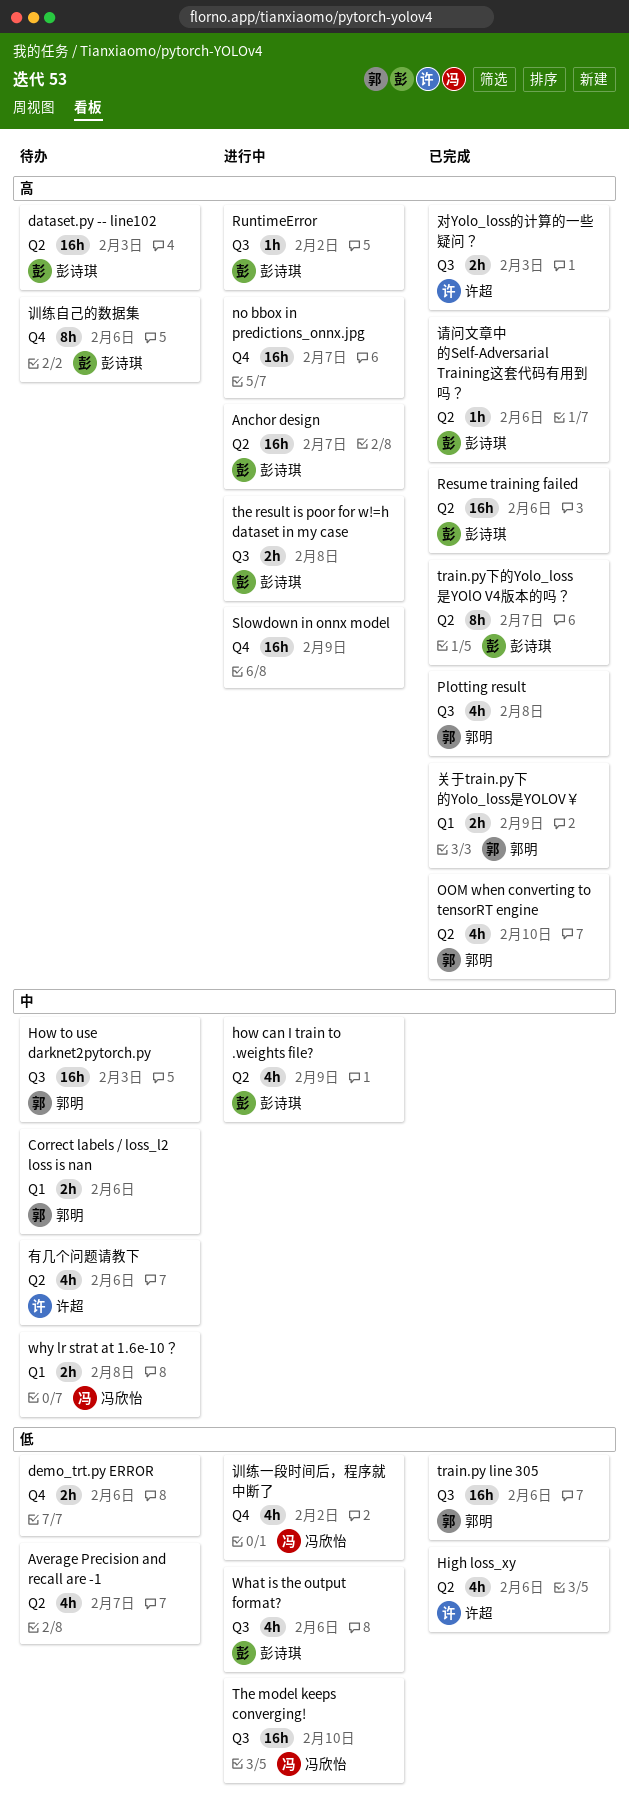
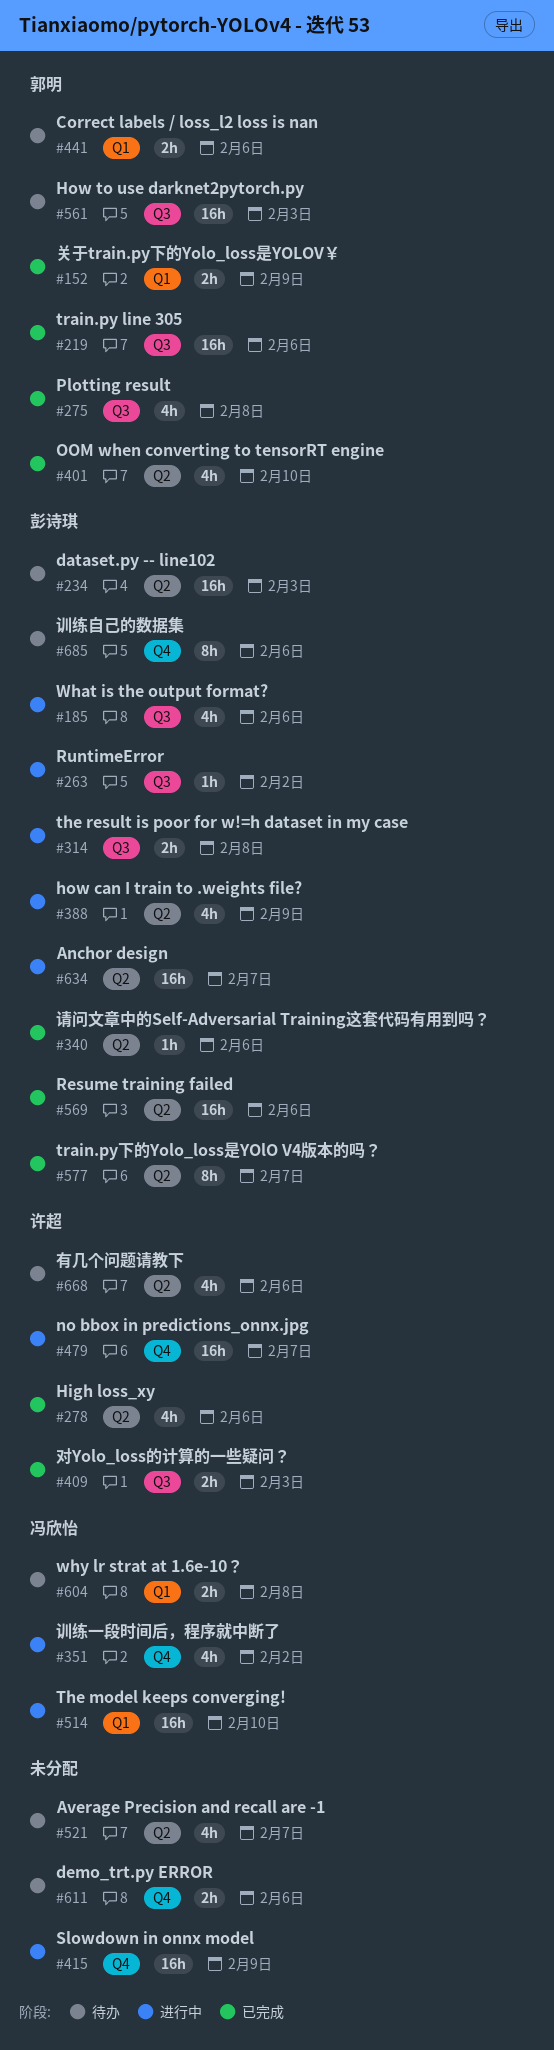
no bbox in predictions_onnx.jpg, owner: none -> 许超
The model keeps converging!, label: Q3 -> Q1

